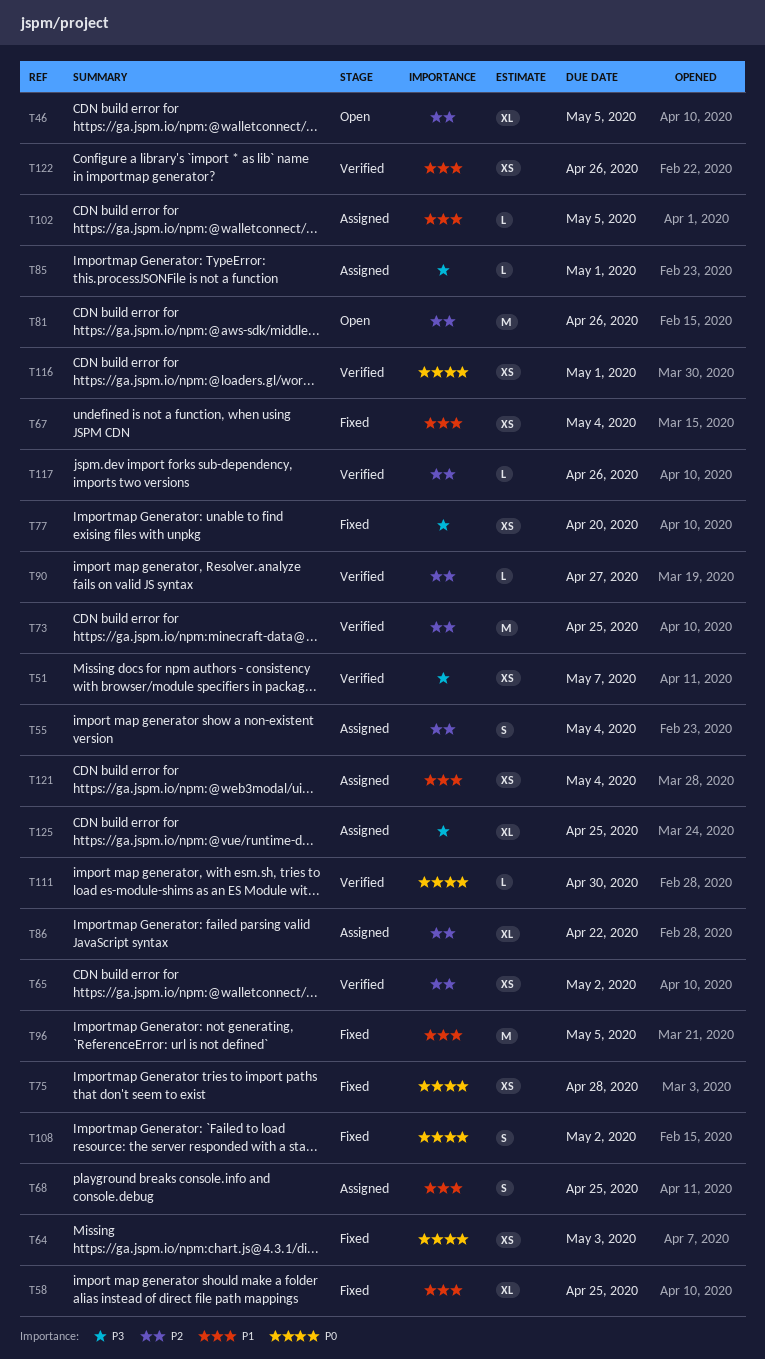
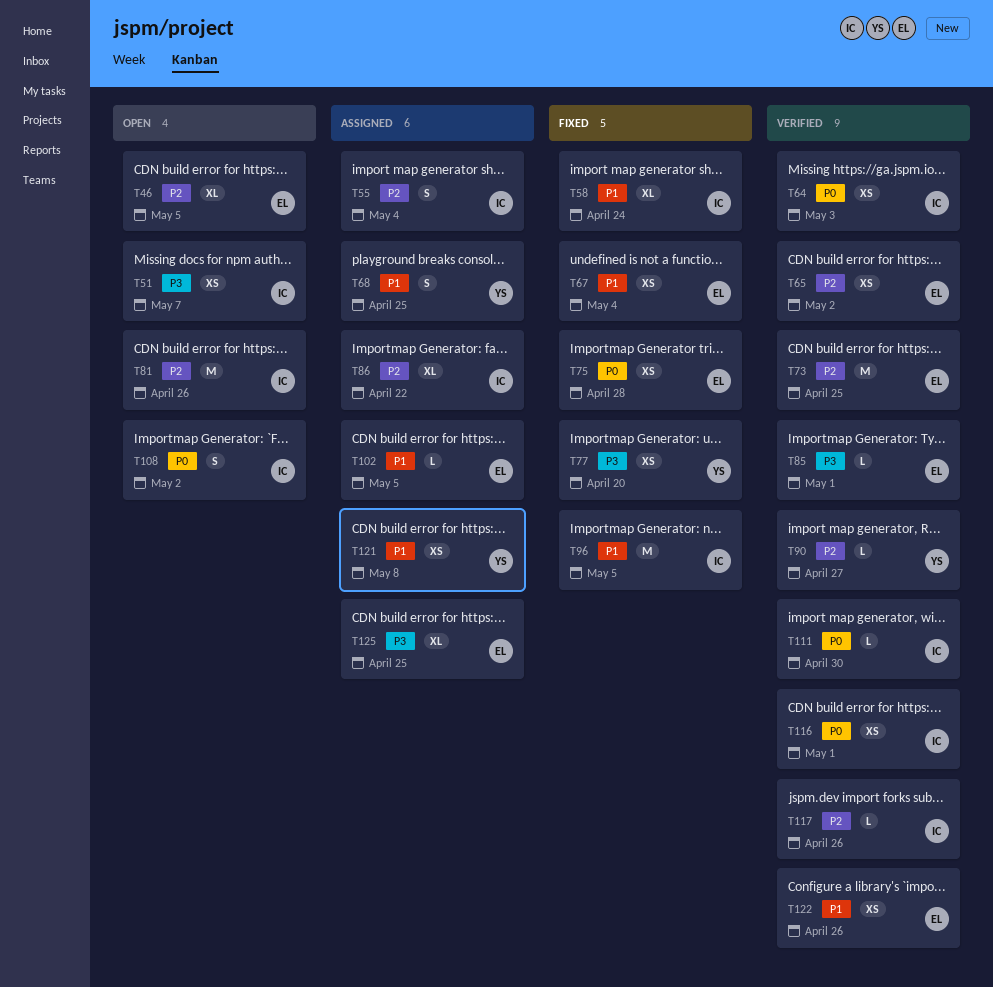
T51, status: Verified -> Open
T58, due: Apr 25 -> Apr 24
T64, status: Fixed -> Verified
T85, status: Assigned -> Verified
T108, status: Fixed -> Open
T121, due: May 4 -> May 8

